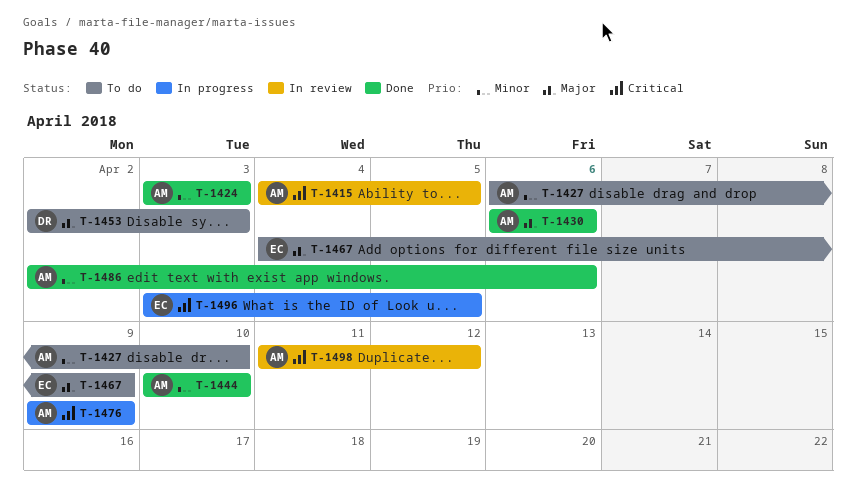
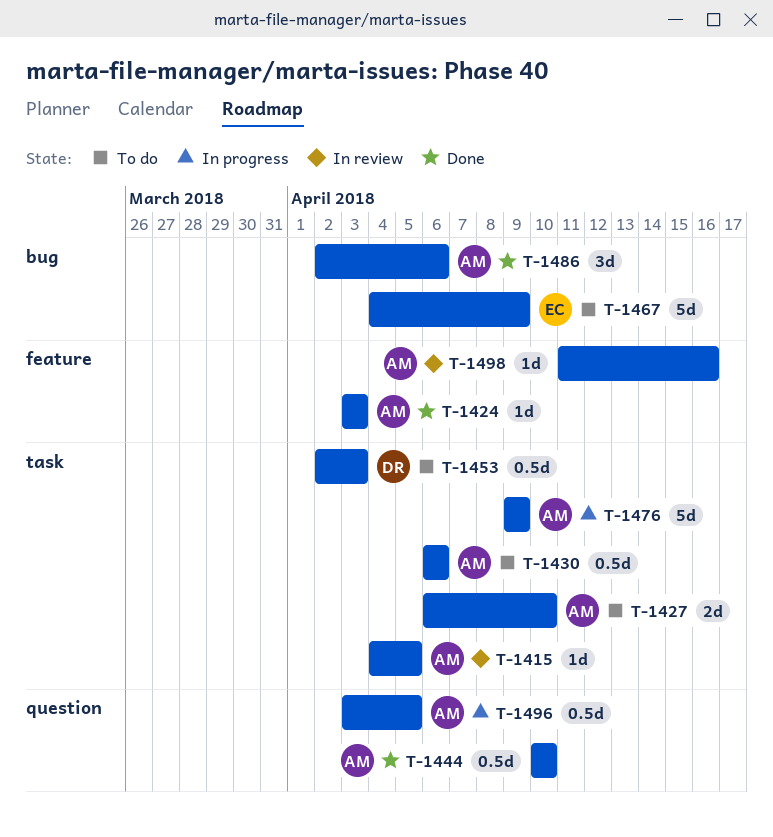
T-1430, status: Done -> To do
T-1496, owner: EC -> AM
T-1498, due: Apr 12 -> Apr 16

